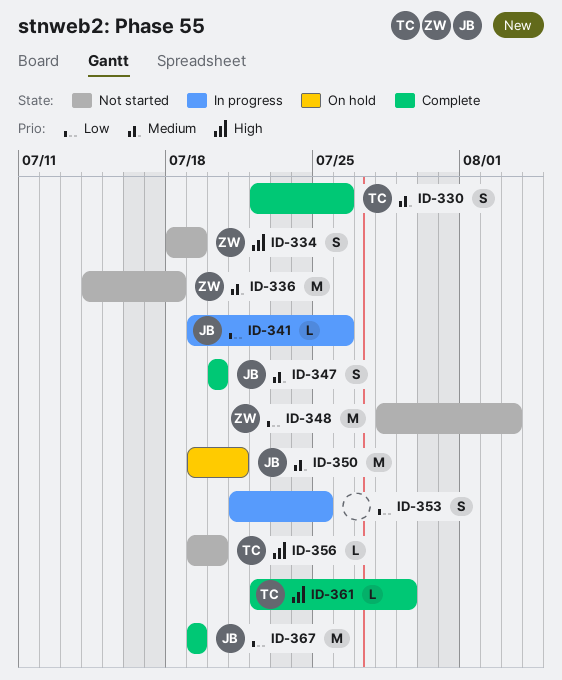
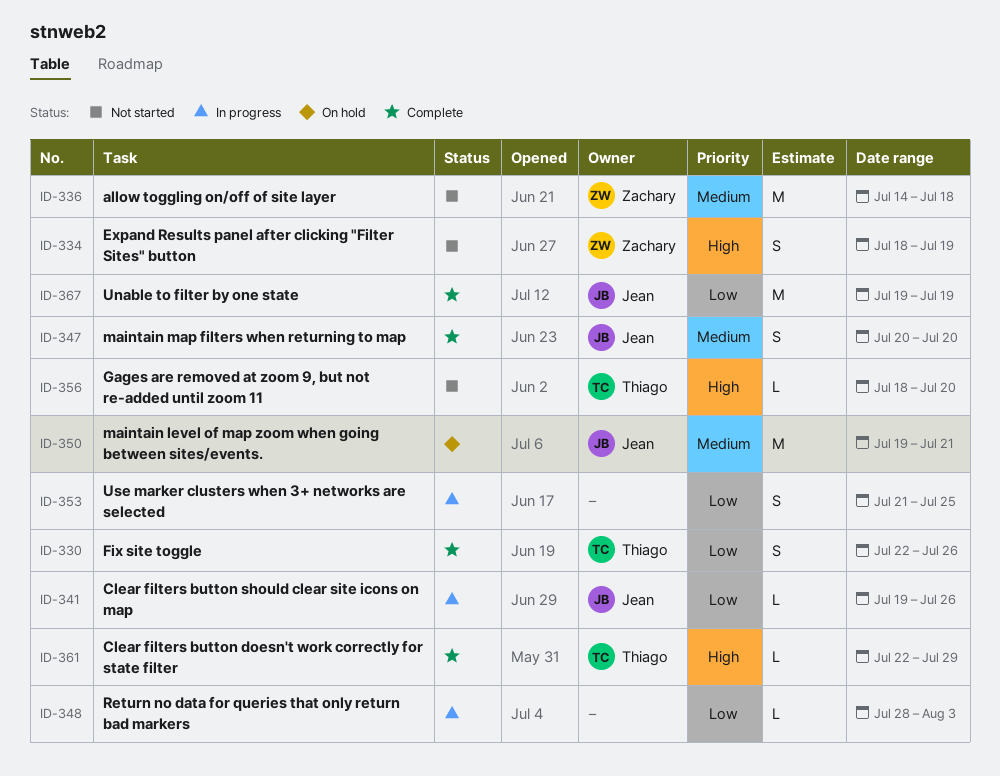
ID-330, priority: Medium -> Low
ID-348, status: Not started -> In progress
ID-348, owner: Zachary -> none
ID-348, estimate: M -> L
ID-356, start: Jul 19 -> Jul 18

